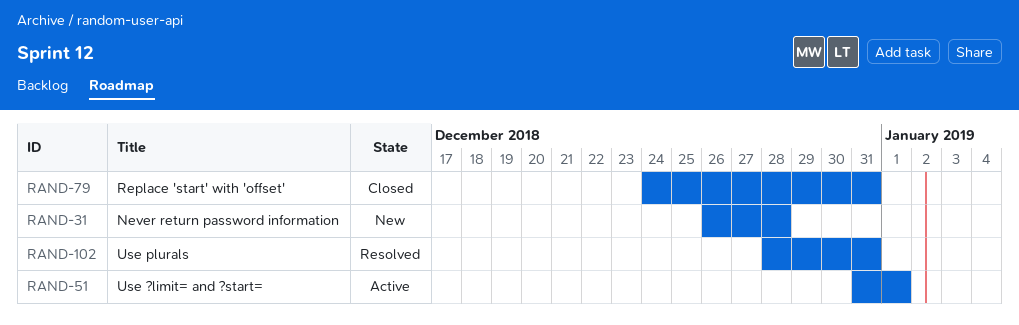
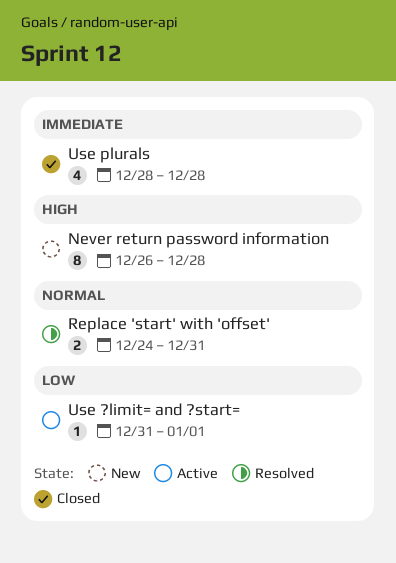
Replace 'start' with 'offset', status: Closed -> Resolved
Use plurals, status: Resolved -> Closed
Use plurals, due: Dec 31 -> Dec 28

